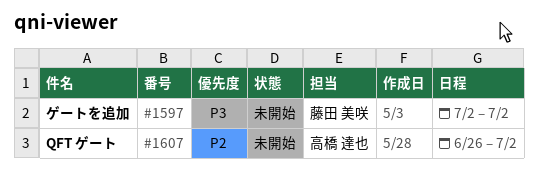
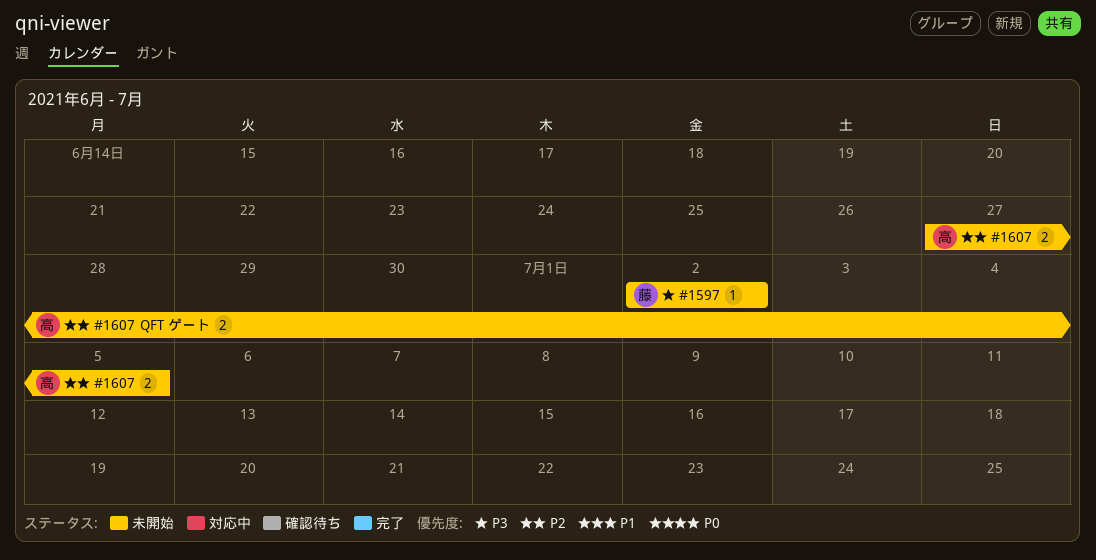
#1607, start: Jun 26 -> Jun 27
#1607, due: Jul 2 -> Jul 5

